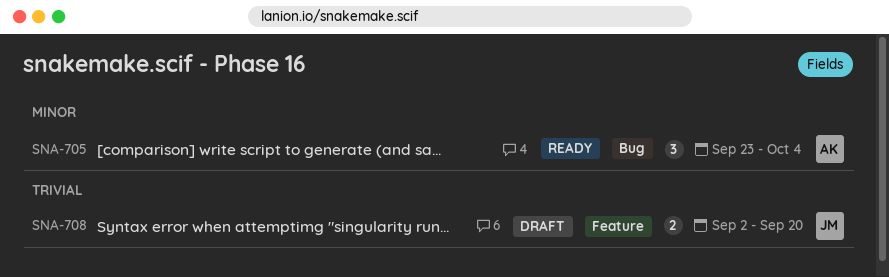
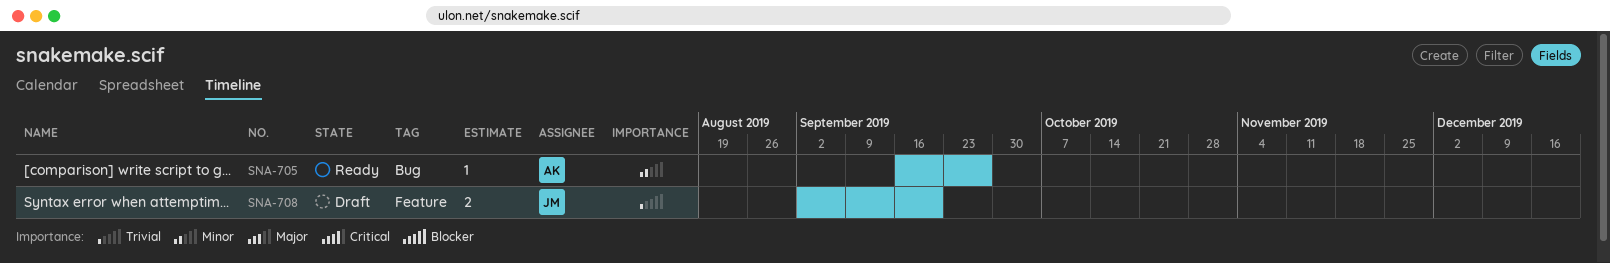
SNA-705, estimate: 3 -> 1
SNA-705, start: Sep 23 -> Sep 16
SNA-705, due: Oct 4 -> Sep 27

